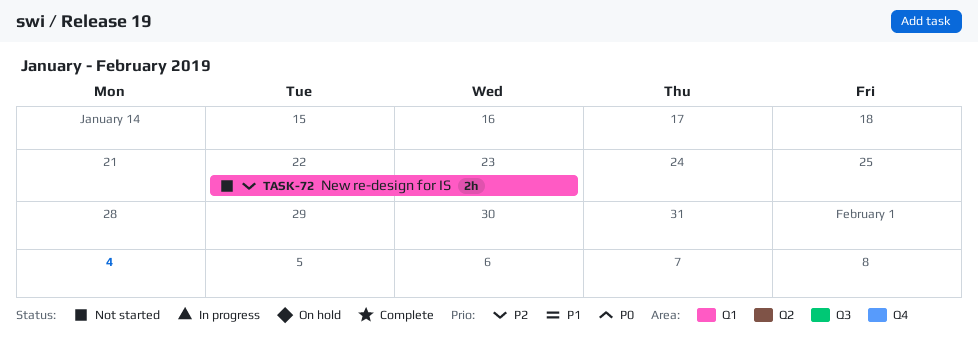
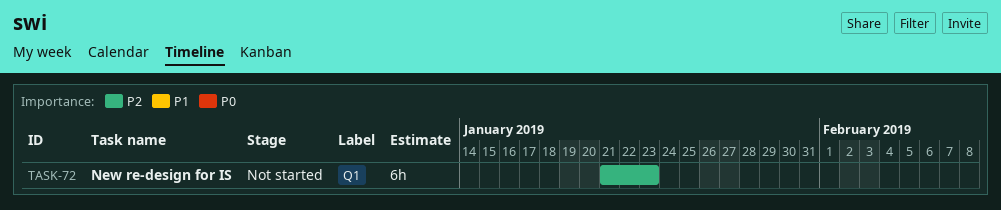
TASK-72, estimate: 2h -> 6h
TASK-72, start: Jan 22 -> Jan 21

